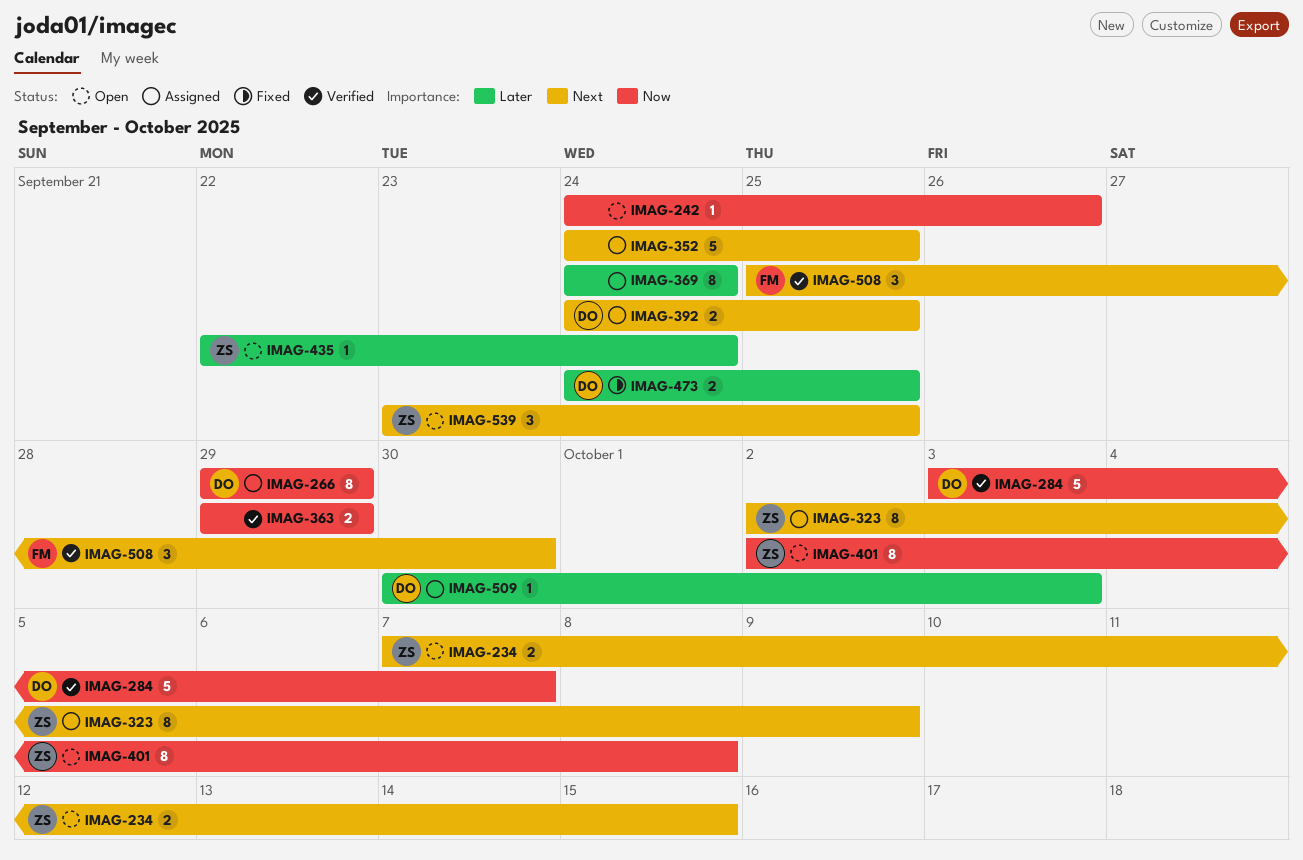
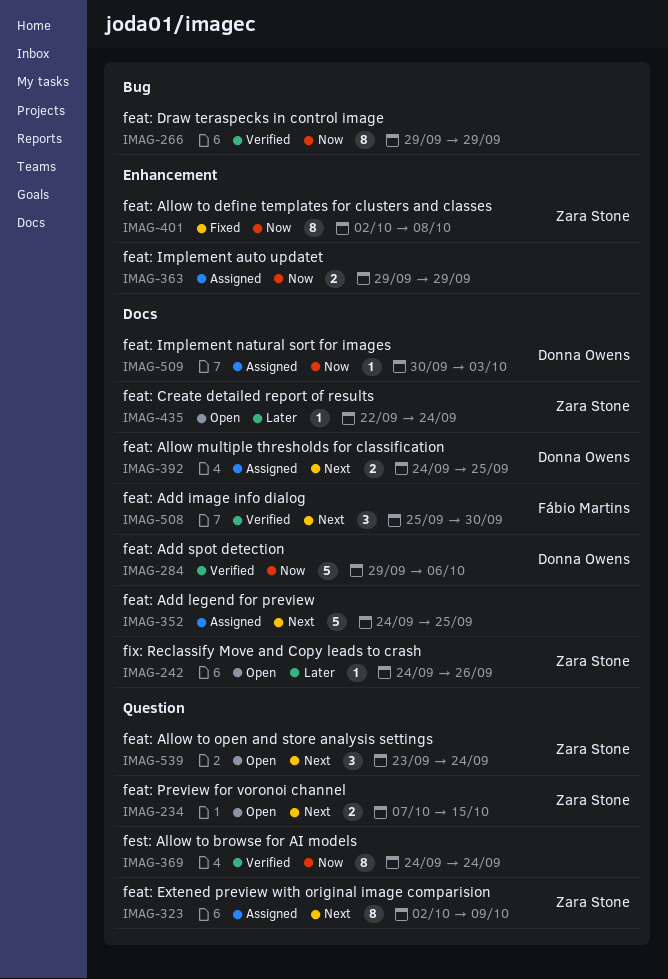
IMAG-242, owner: none -> Zara Stone
IMAG-242, priority: Now -> Later
IMAG-266, status: Assigned -> Verified
IMAG-266, owner: Donna Owens -> none
IMAG-284, start: Oct 3 -> Sep 29
IMAG-284, due: Oct 7 -> Oct 6
IMAG-363, status: Verified -> Assigned
IMAG-369, status: Assigned -> Verified
IMAG-369, priority: Later -> Now
IMAG-401, status: Open -> Fixed
IMAG-473: present -> none
IMAG-509, priority: Later -> Now
IMAG-539, due: Sep 25 -> Sep 24

